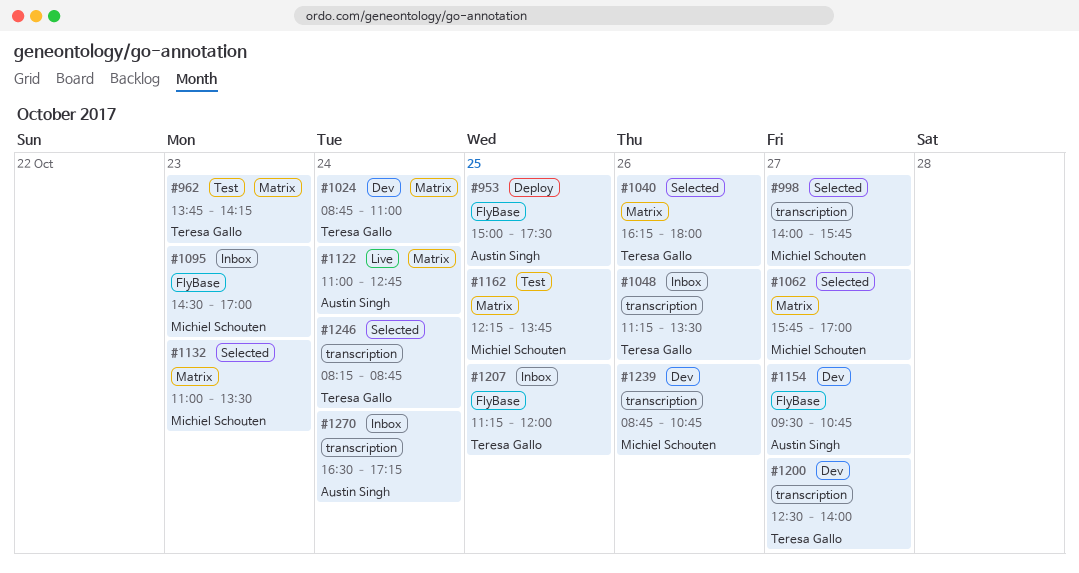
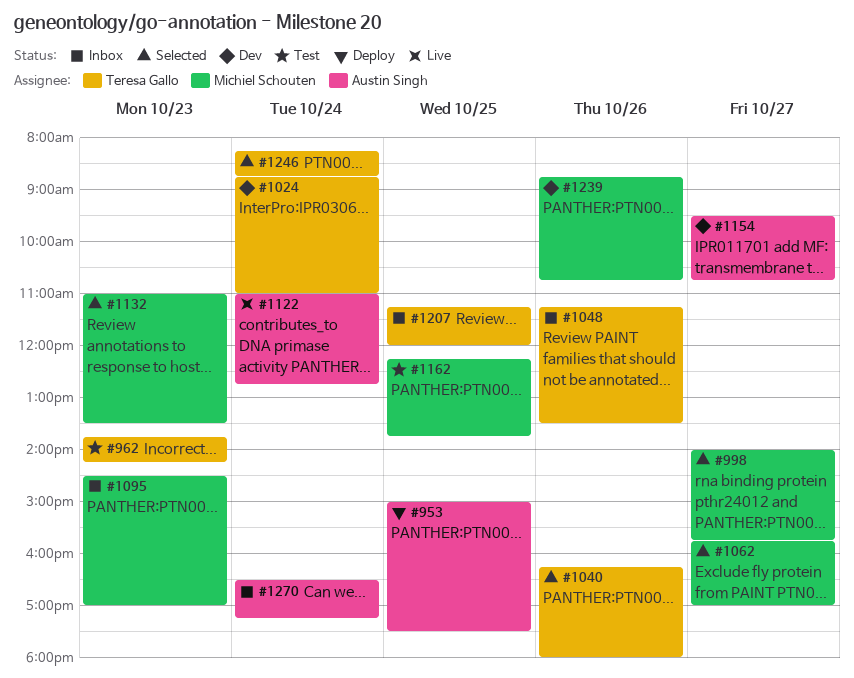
#1200: present -> none

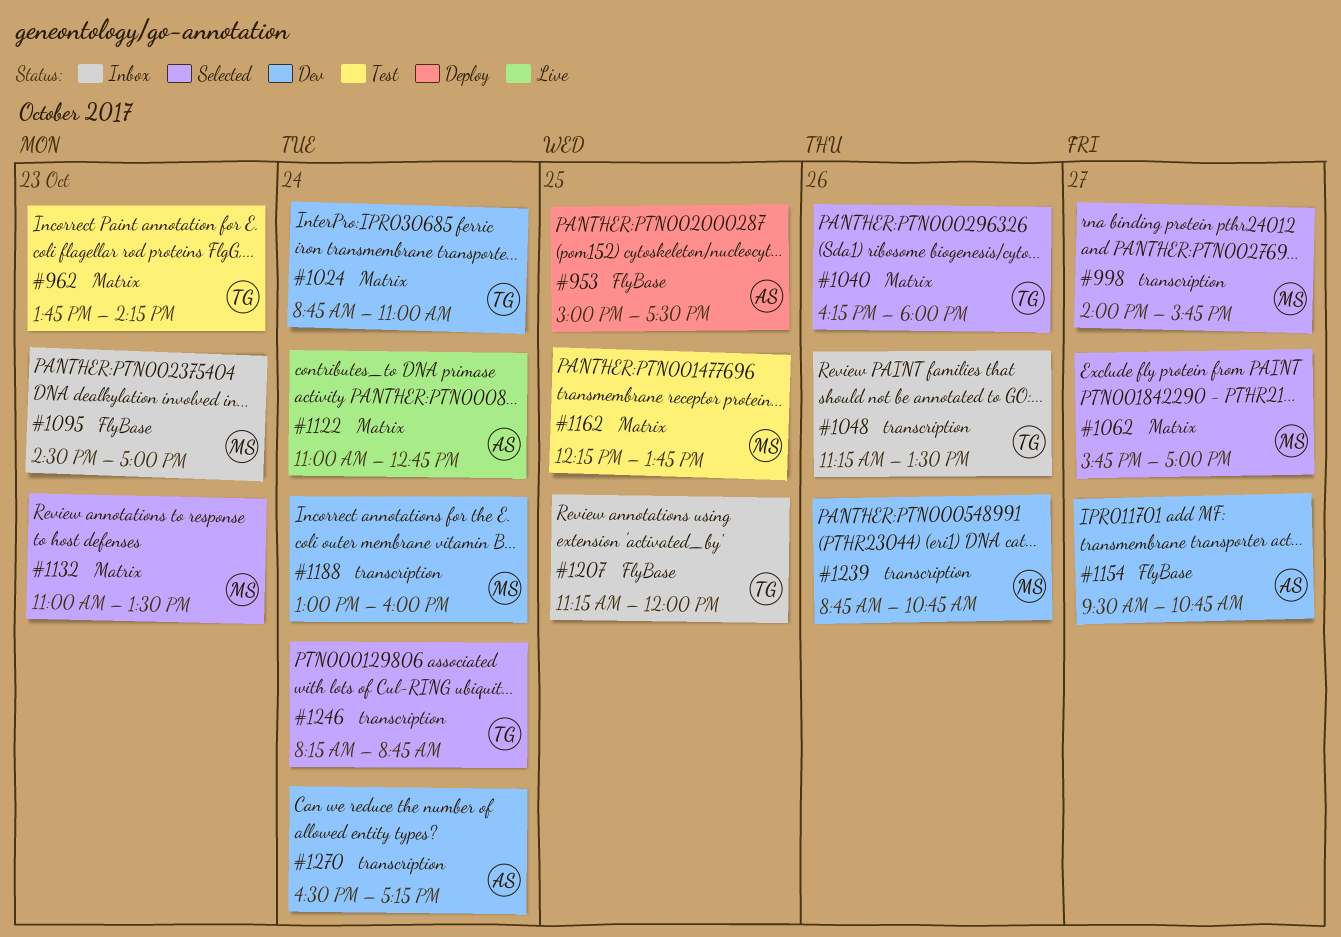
#1188: none -> present
#1270, status: Inbox -> Dev

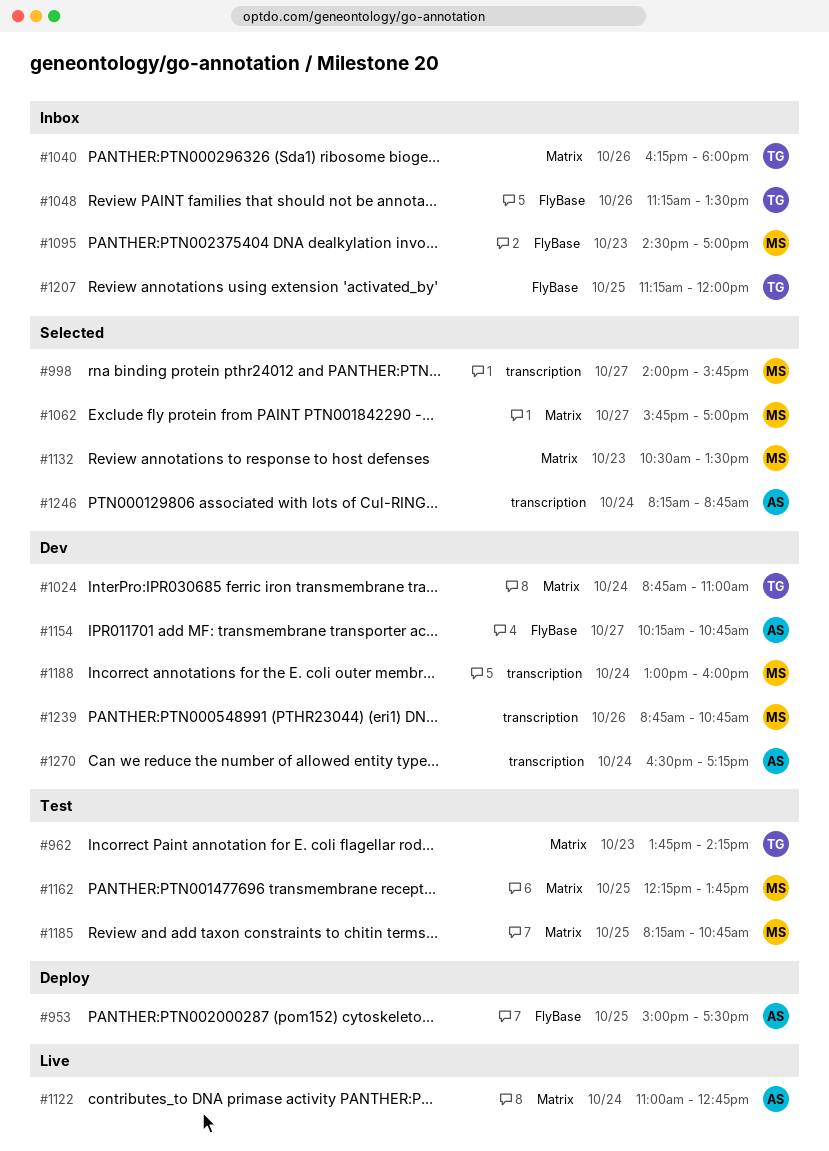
#1040, status: Selected -> Inbox
#1048, label: transcription -> FlyBase
#1132, begins: 11:00 -> 10:30
#1154, begins: 09:30 -> 10:15
#1185: none -> present
#1246, owner: TG -> AS

